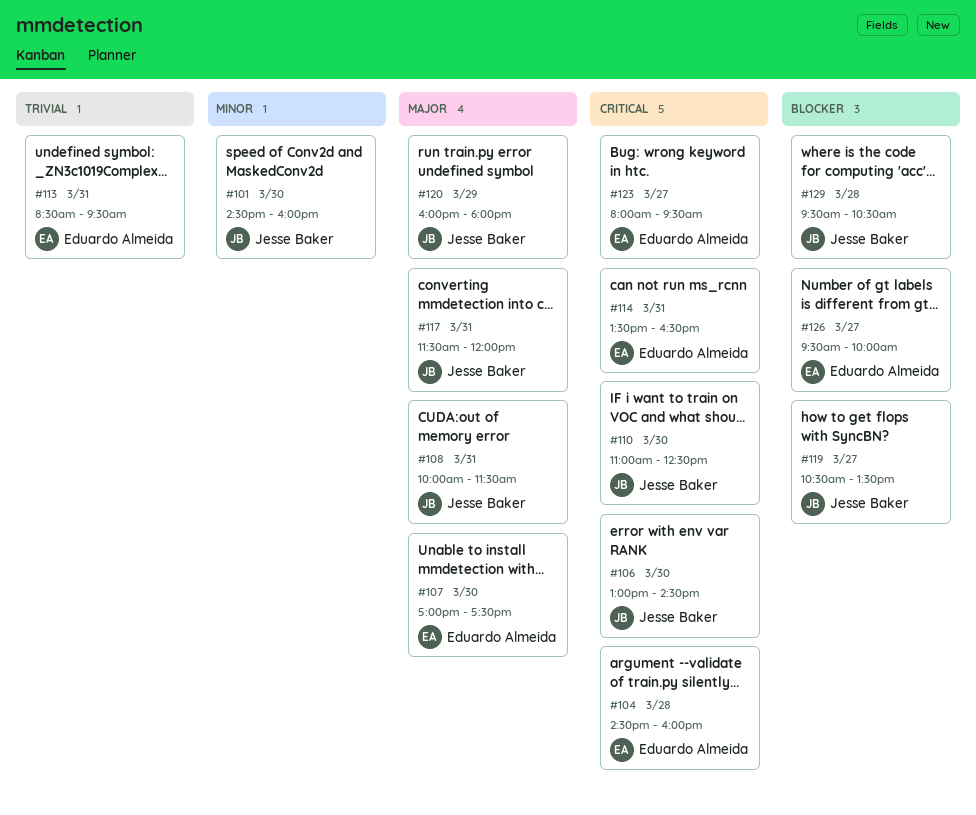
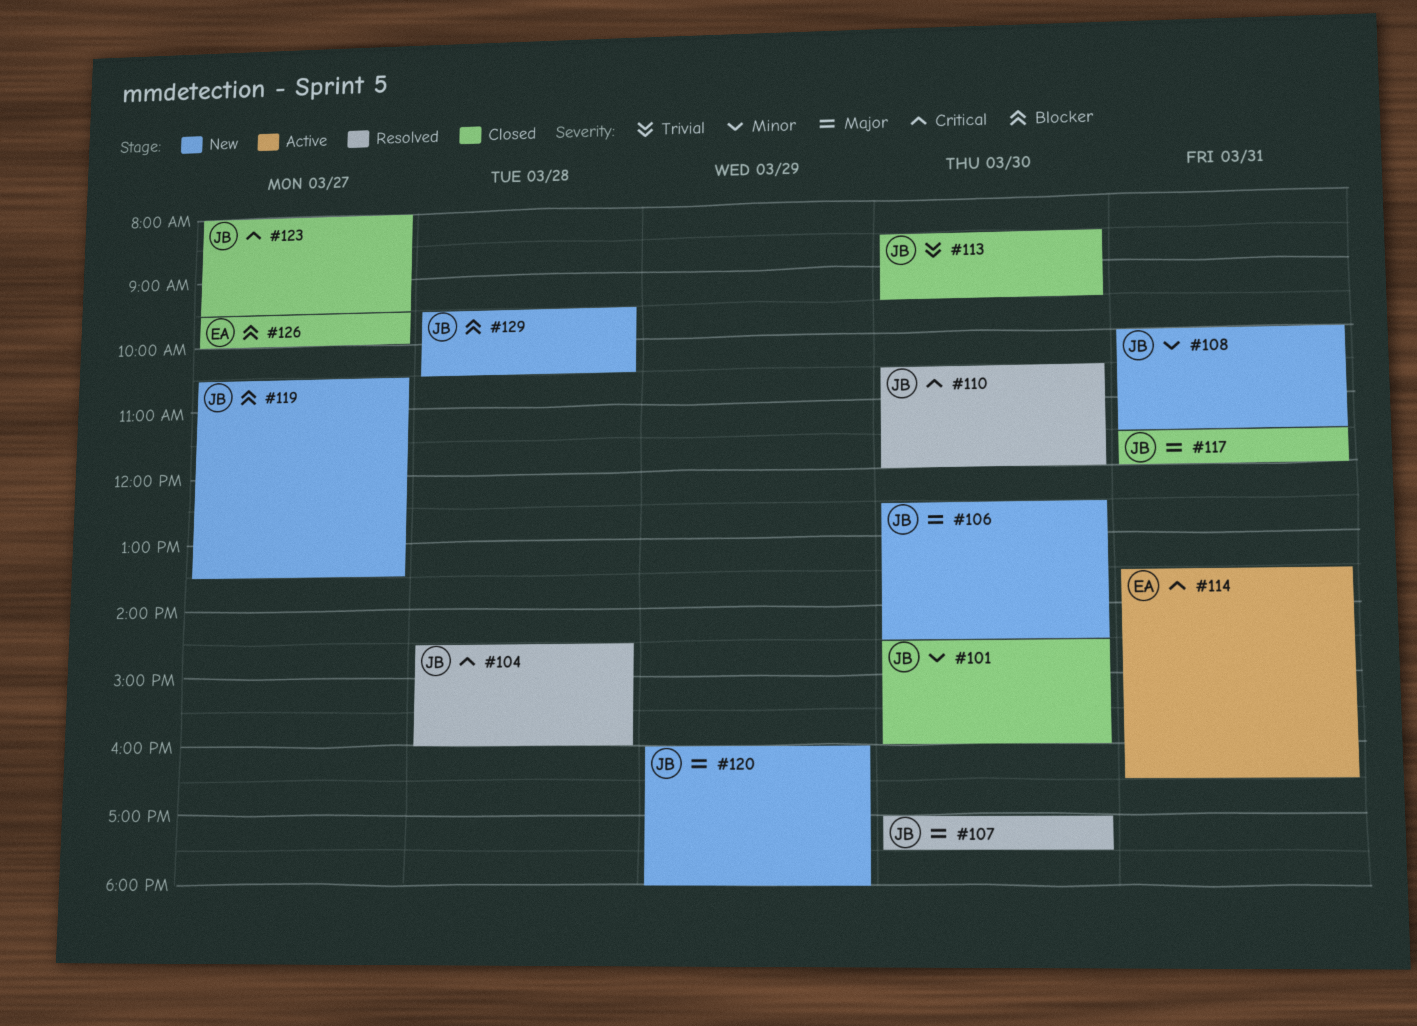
#104, owner: Eduardo Almeida -> Jesse Baker
#106, priority: Critical -> Major
#106, begins: 13:00 -> 12:30
#107, owner: Eduardo Almeida -> Jesse Baker
#108, priority: Major -> Minor
#110, begins: 11:00 -> 10:30
#110, ends: 12:30 -> 12:00
#113, owner: Eduardo Almeida -> Jesse Baker
#113, day: Mar 31 -> Mar 30
#123, owner: Eduardo Almeida -> Jesse Baker

